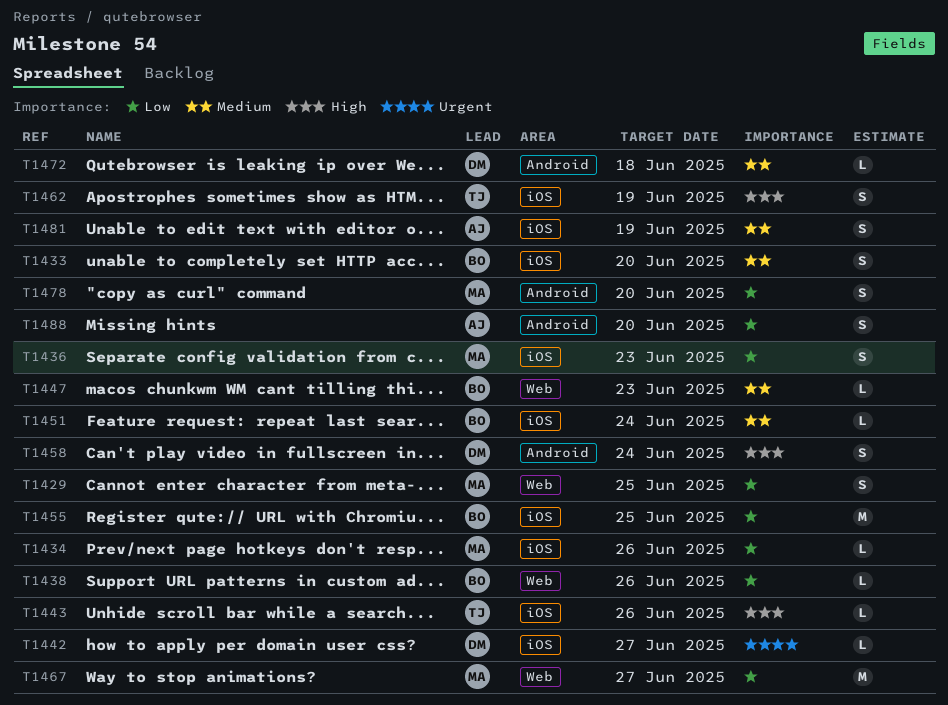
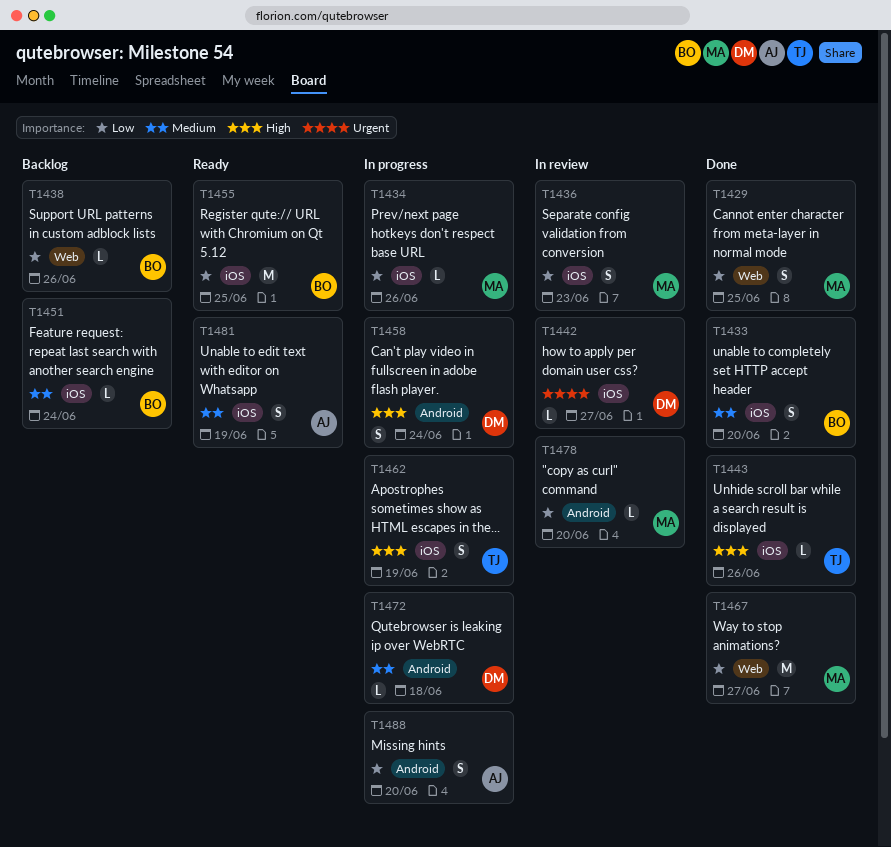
T1447: present -> none
T1478, estimate: S -> L

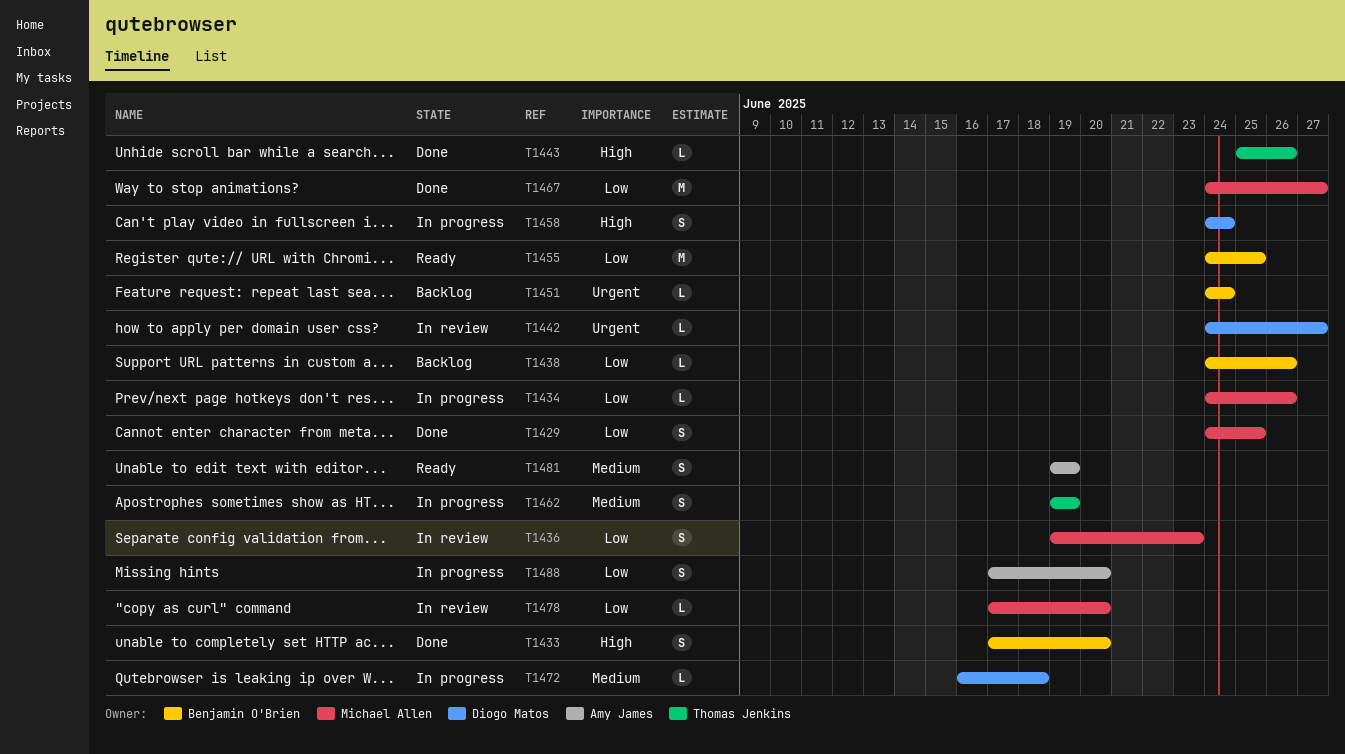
T1433, priority: Medium -> High
T1451, priority: Medium -> Urgent
T1462, priority: High -> Medium

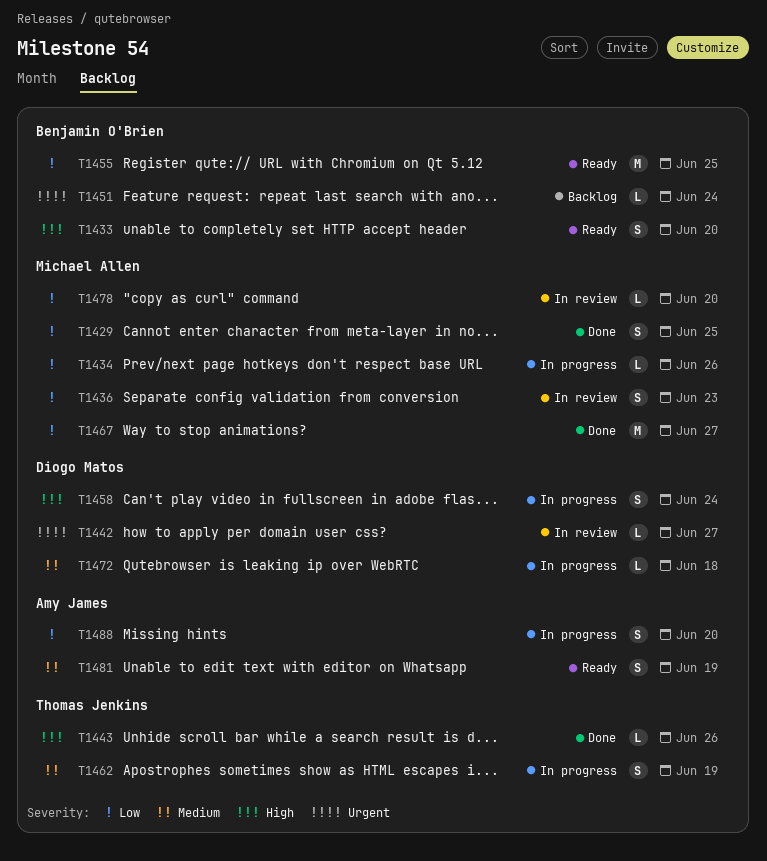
T1433, status: Done -> Ready
T1438: present -> none

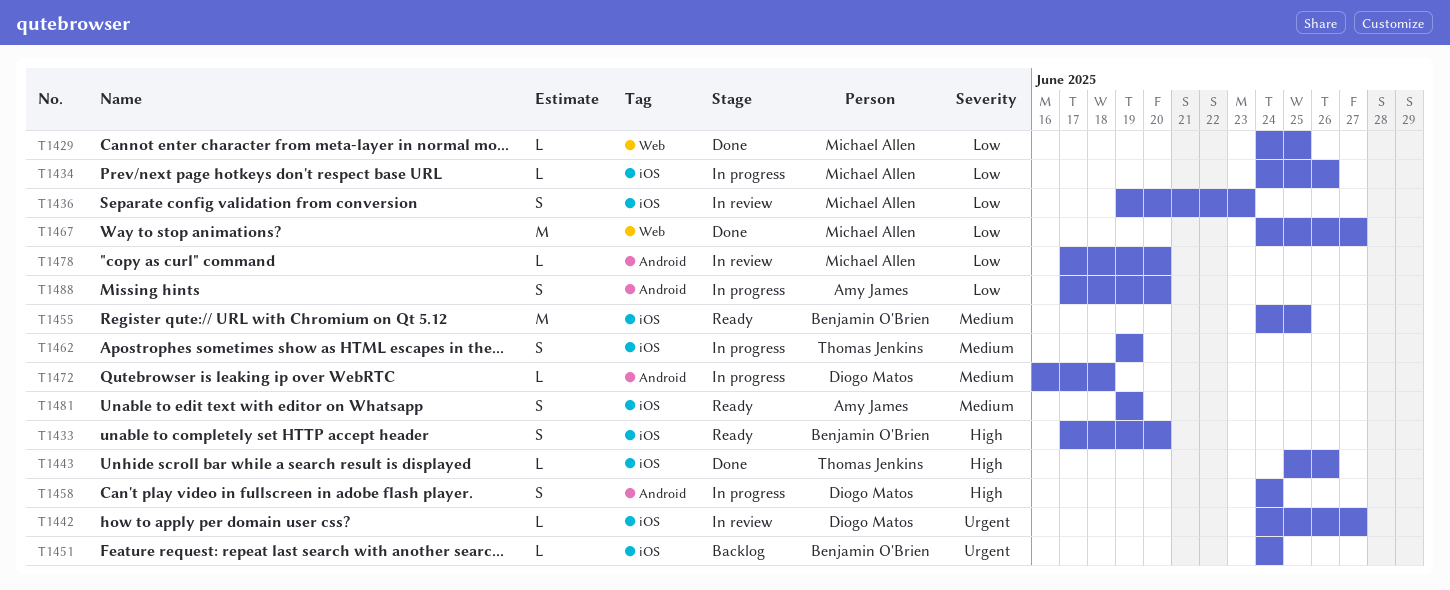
T1429, estimate: S -> L
T1455, priority: Low -> Medium

